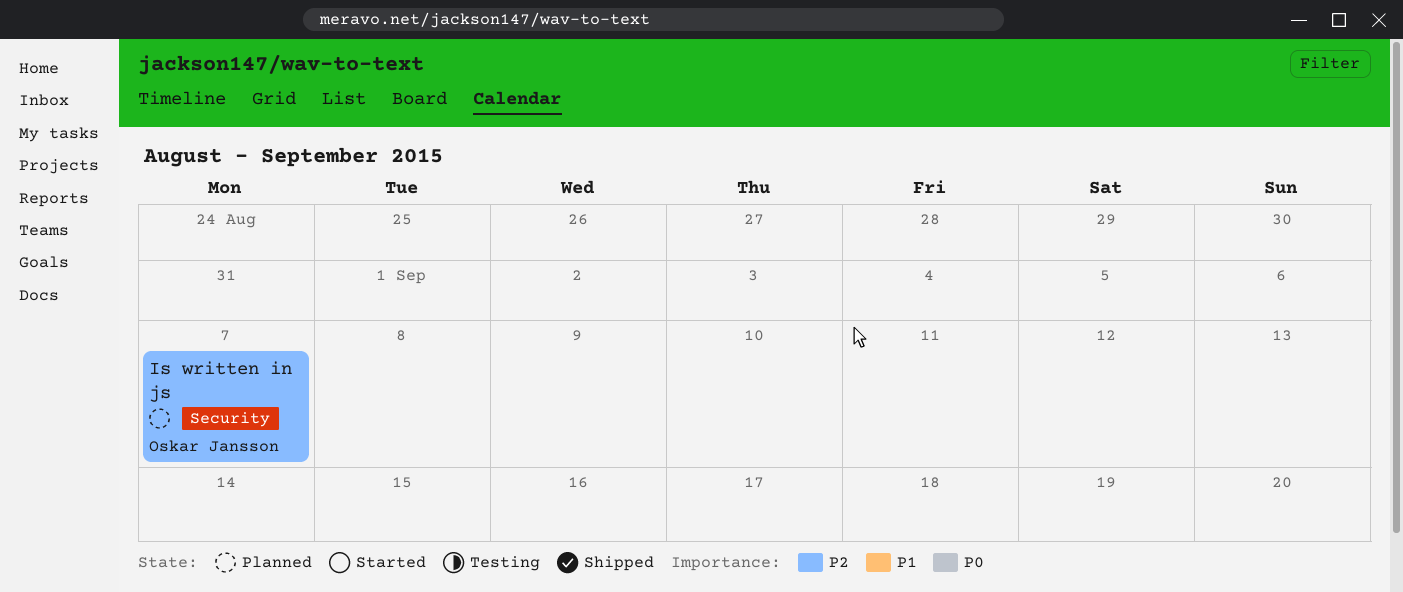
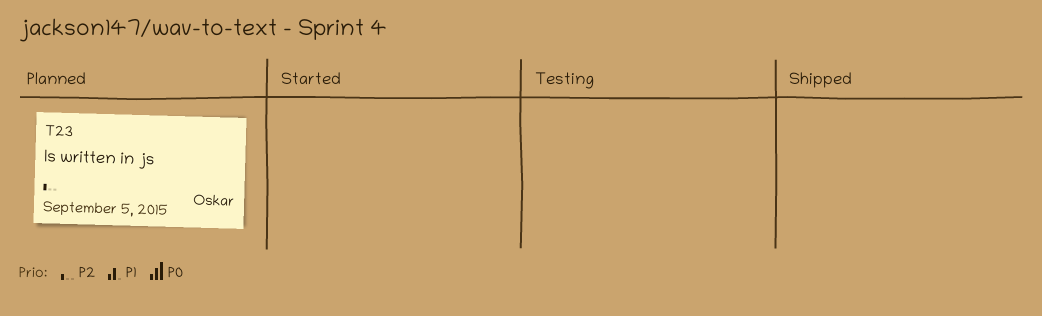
Is written in js, due: Sep 7 -> Sep 5

